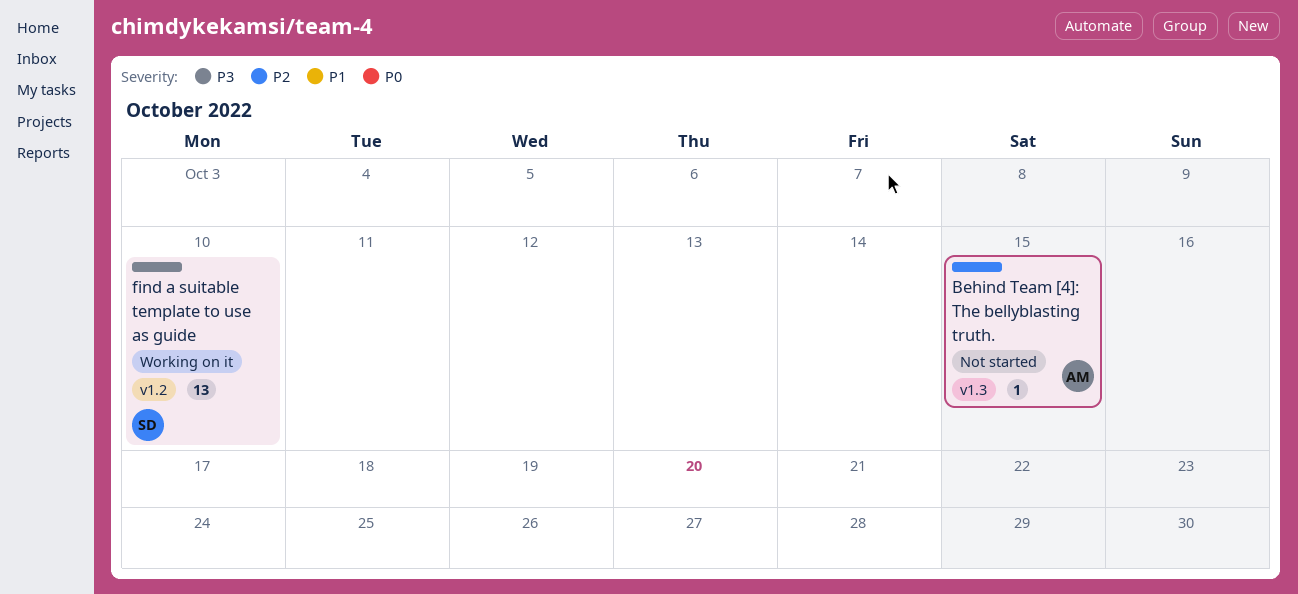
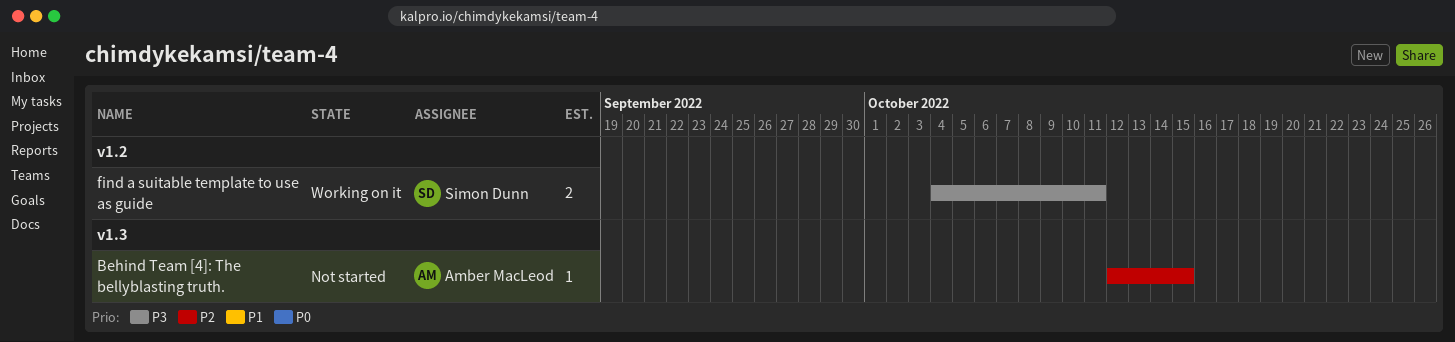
find a suitable template to use as guide, estimate: 13 -> 2
find a suitable template to use as guide, due: Oct 10 -> Oct 11

